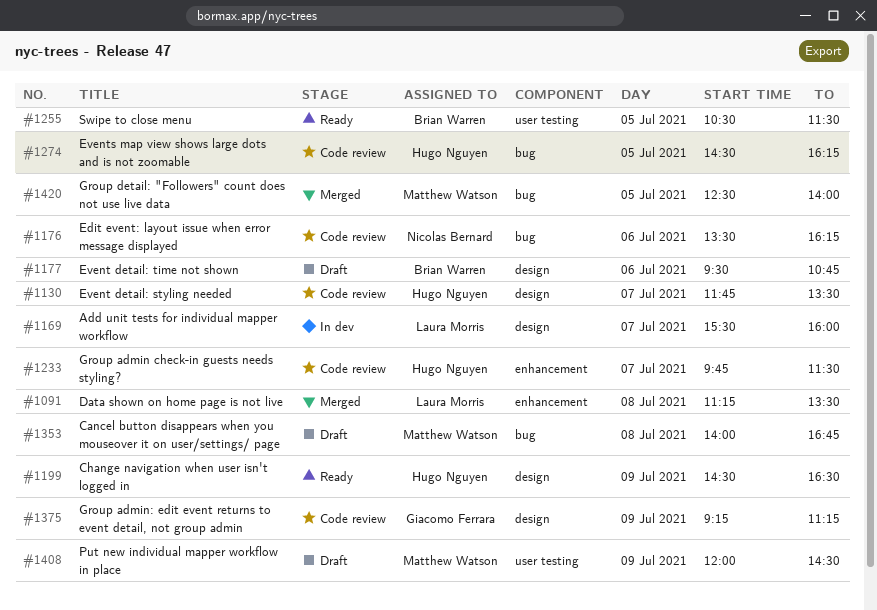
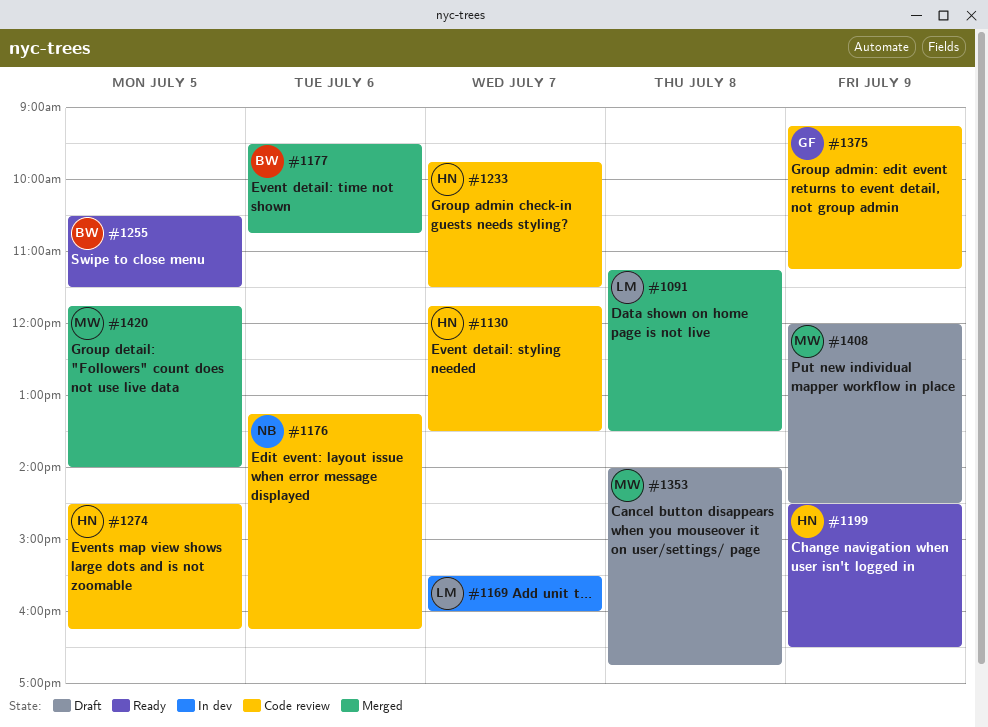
#1176, begins: 13:30 -> 13:15
#1177, status: Draft -> Merged
#1420, begins: 12:30 -> 11:45

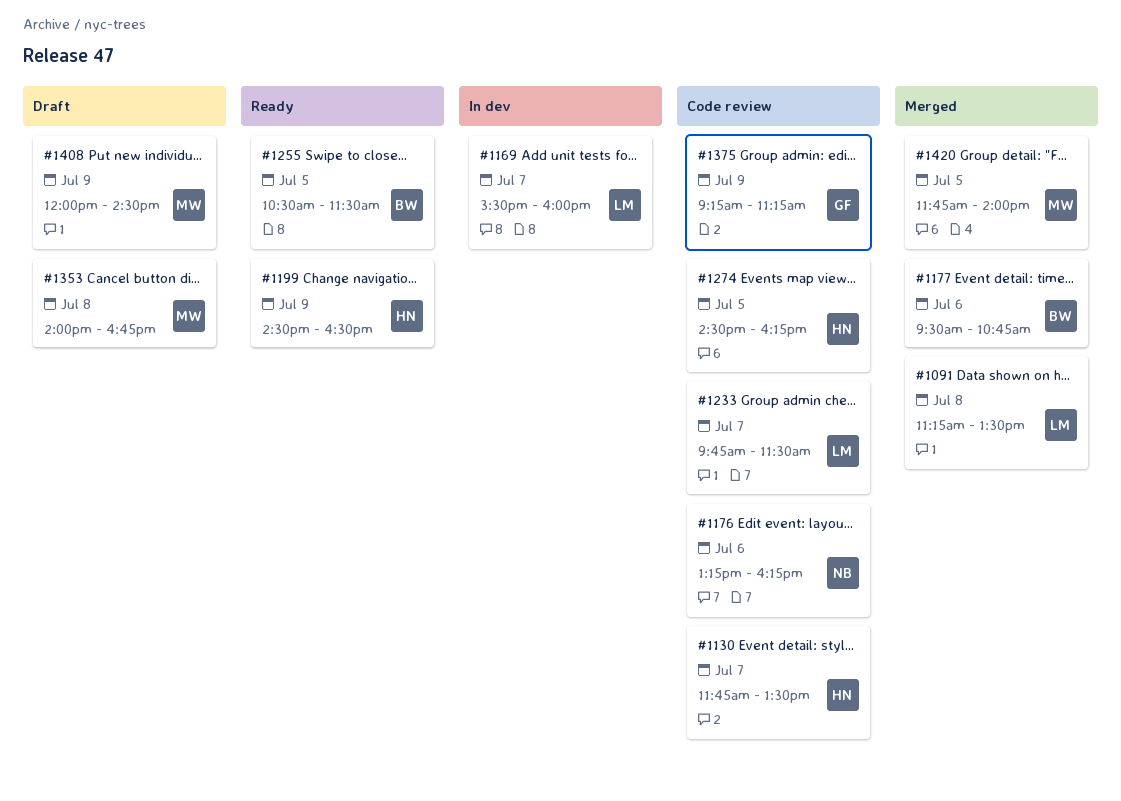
#1233, owner: HN -> LM

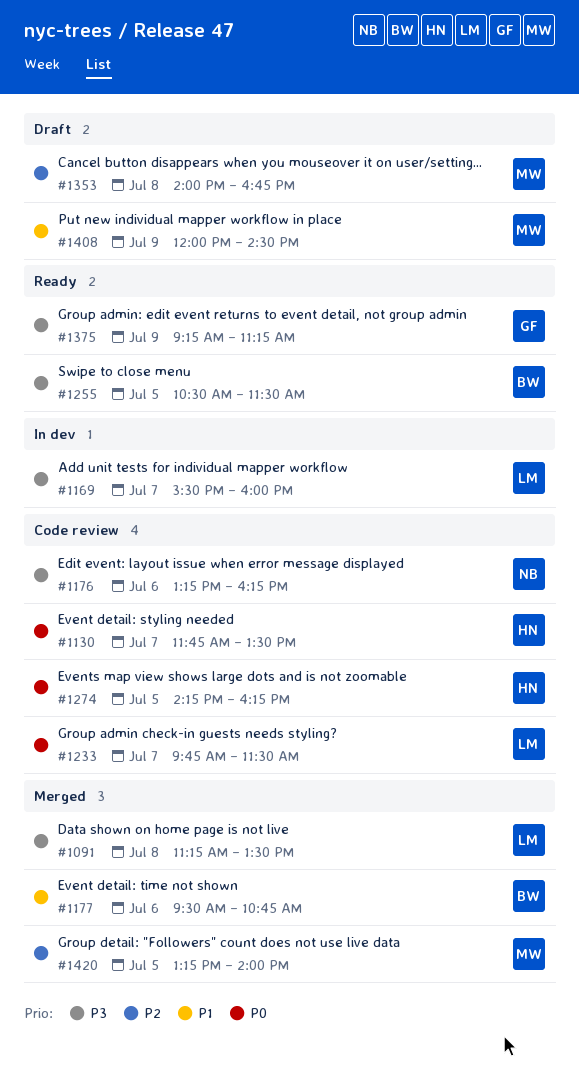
#1199: present -> none
#1274, begins: 14:30 -> 14:15
#1375, status: Code review -> Ready
#1420, begins: 11:45 -> 13:15

